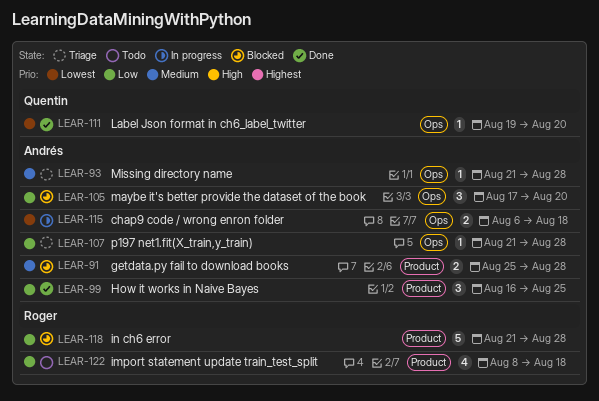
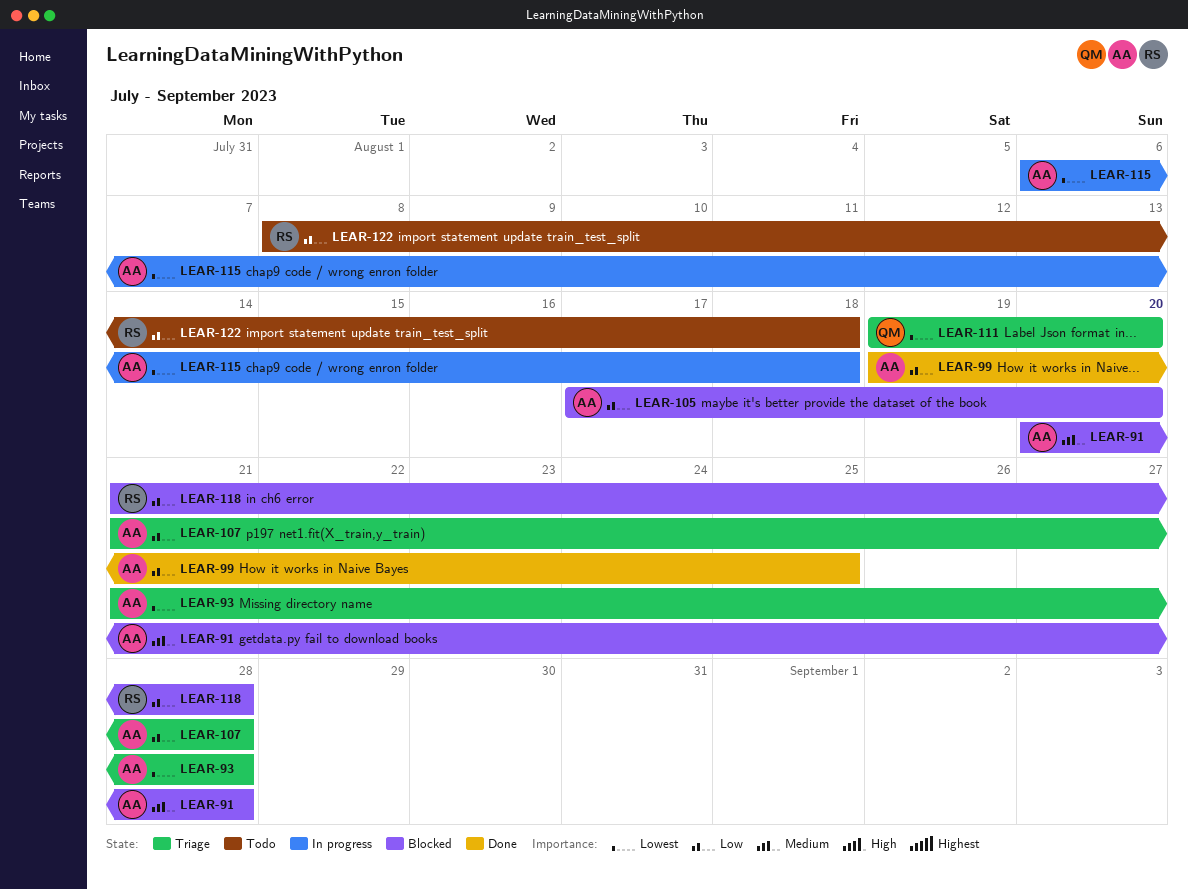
LEAR-91, start: Aug 25 -> Aug 20
LEAR-93, priority: Medium -> Lowest
LEAR-99, start: Aug 16 -> Aug 19
LEAR-111, status: Done -> Triage

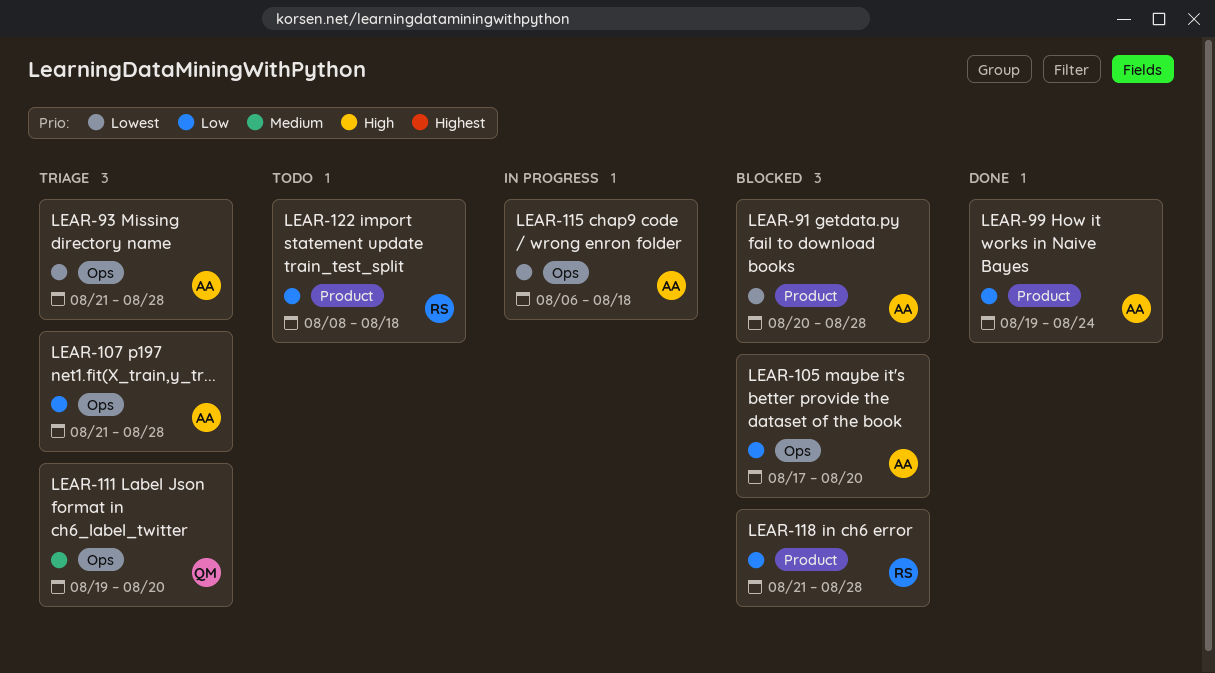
LEAR-91, priority: Medium -> Lowest
LEAR-99, due: Aug 25 -> Aug 24
LEAR-111, priority: Lowest -> Medium

